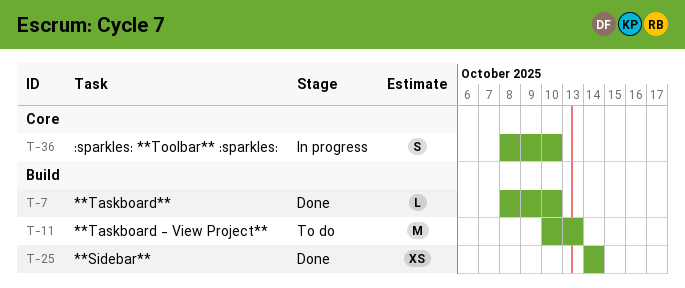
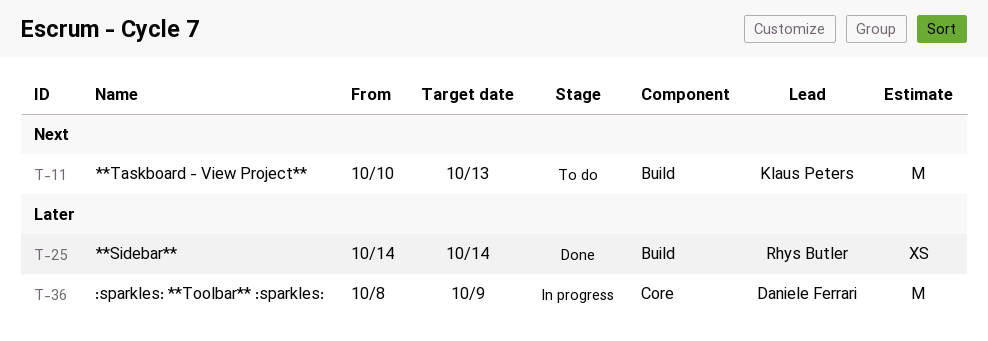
T-7: present -> none
T-36, estimate: S -> M
T-36, due: Oct 10 -> Oct 9

